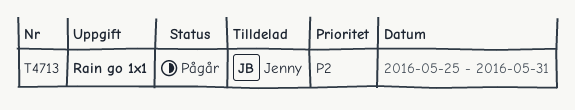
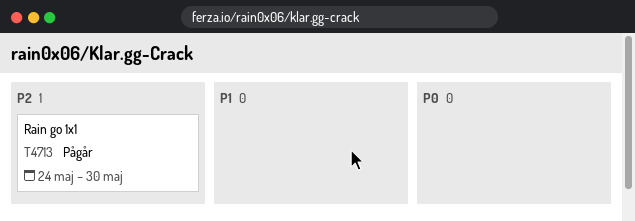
T4713, start: May 25 -> May 24
T4713, due: May 31 -> May 30

